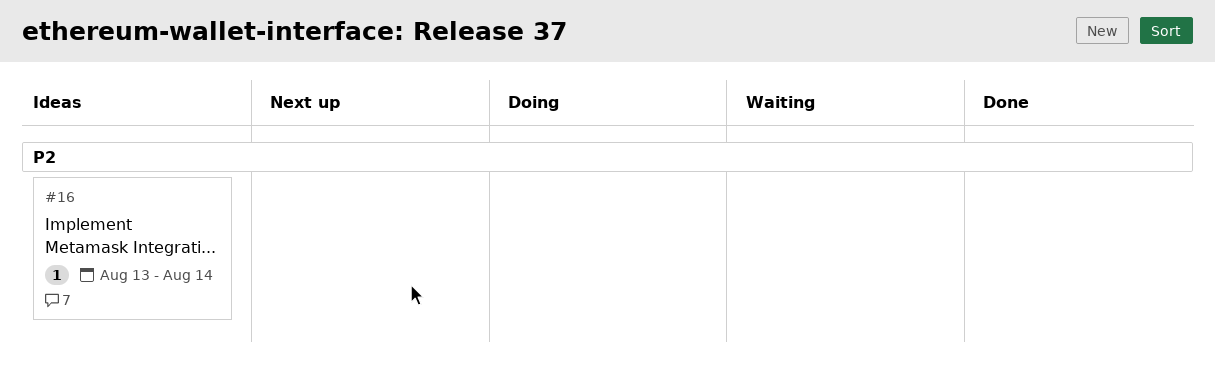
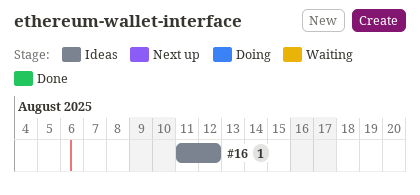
#16, start: Aug 13 -> Aug 11
#16, due: Aug 14 -> Aug 12

